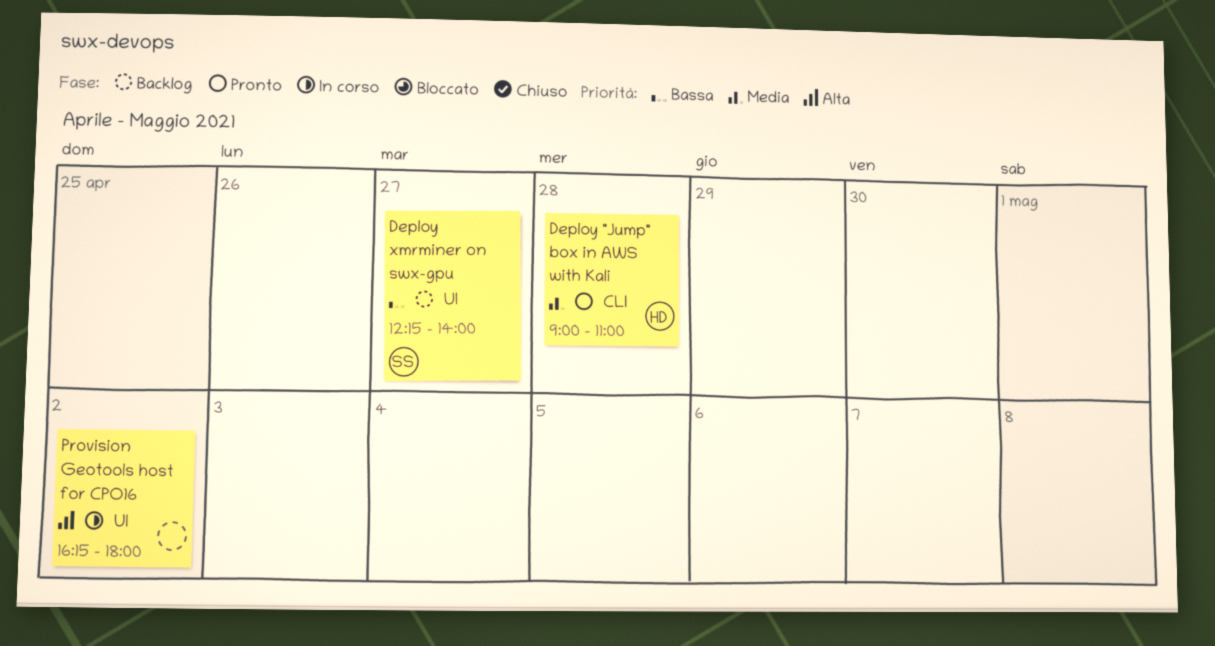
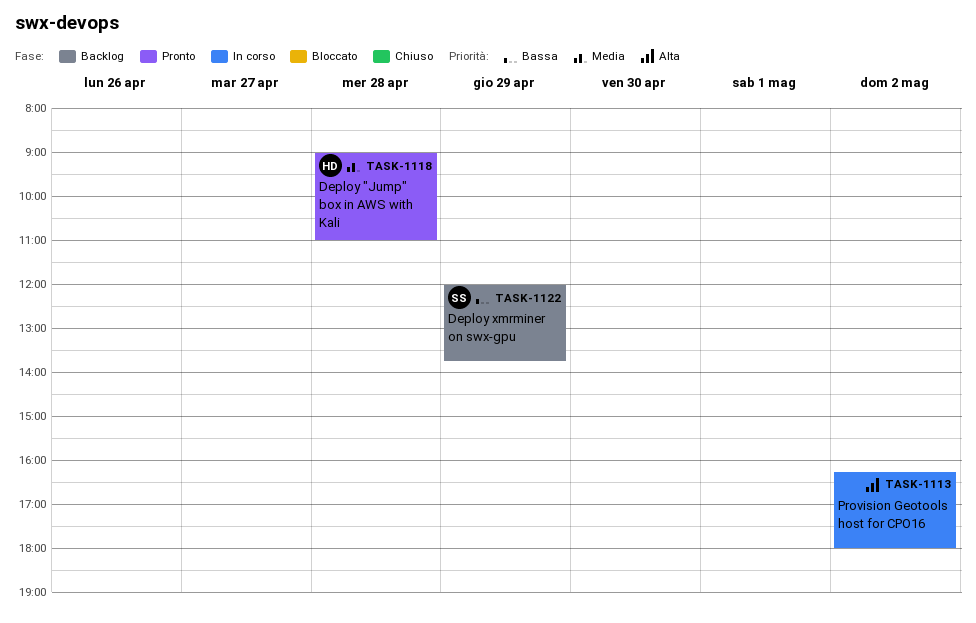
Deploy xmrminer on swx-gpu, day: Apr 27 -> Apr 29
Deploy xmrminer on swx-gpu, begins: 12:15 -> 12:00
Deploy xmrminer on swx-gpu, ends: 14:00 -> 13:45

